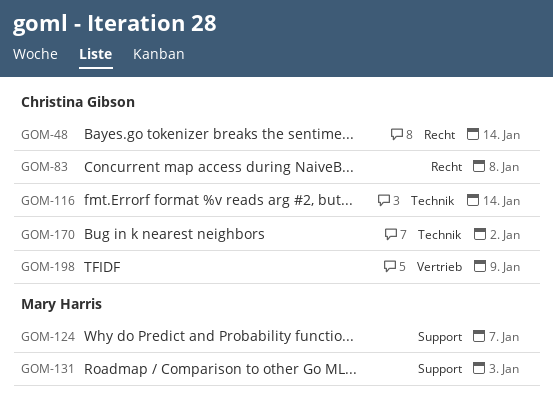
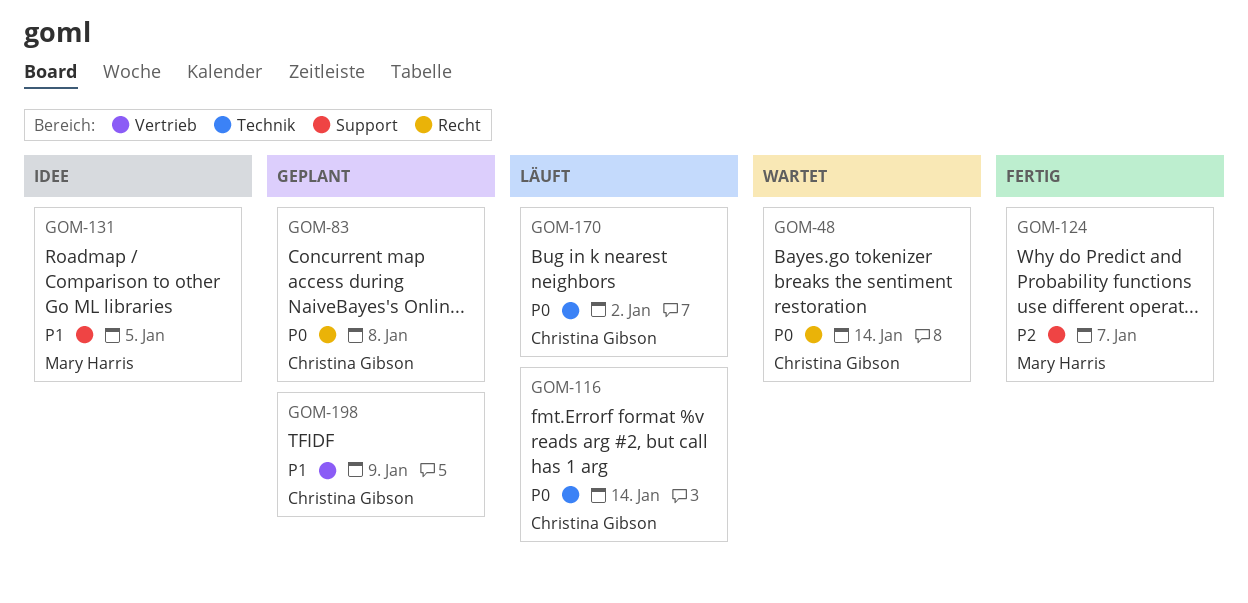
GOM-131, due: Jan 3 -> Jan 5

